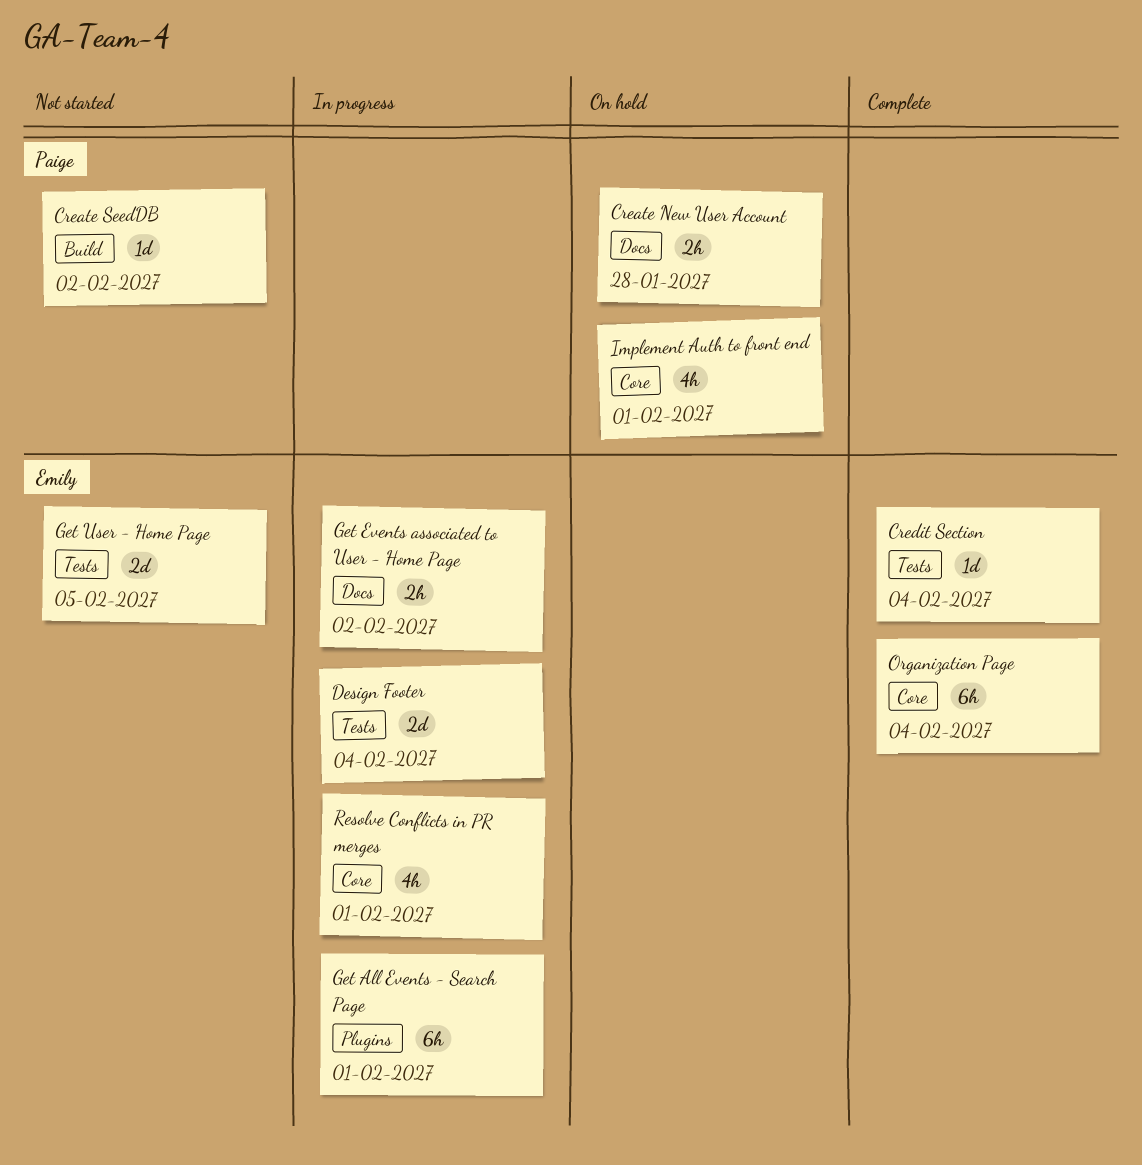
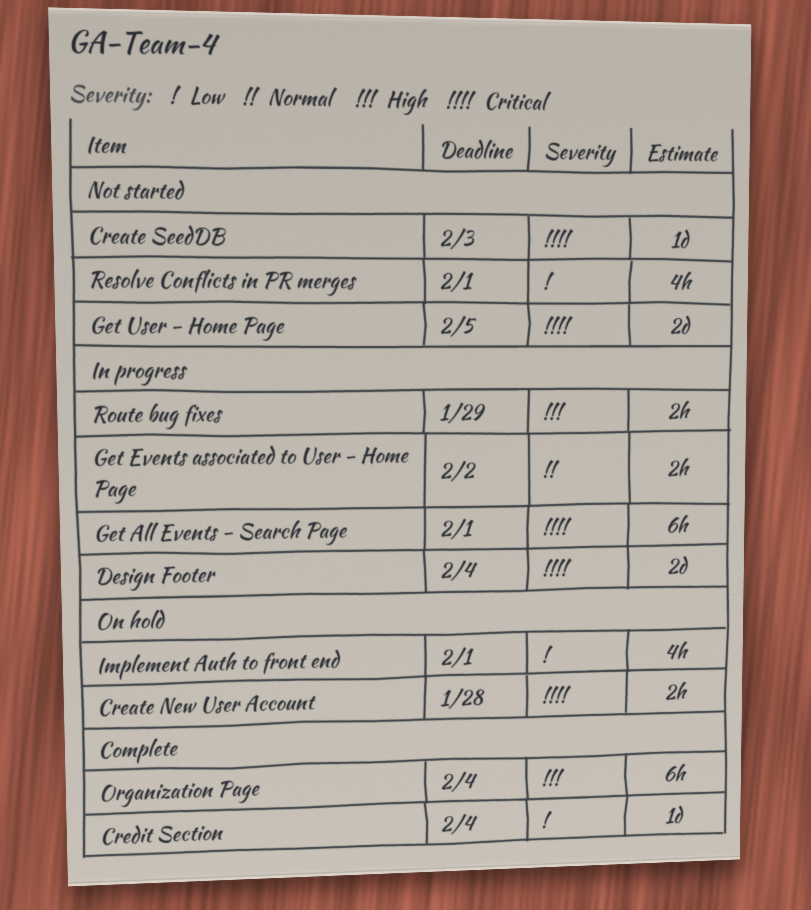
Create SeedDB, due: Feb 2 -> Feb 3
Resolve Conflicts in PR merges, status: In progress -> Not started
Route bug fixes: none -> present

